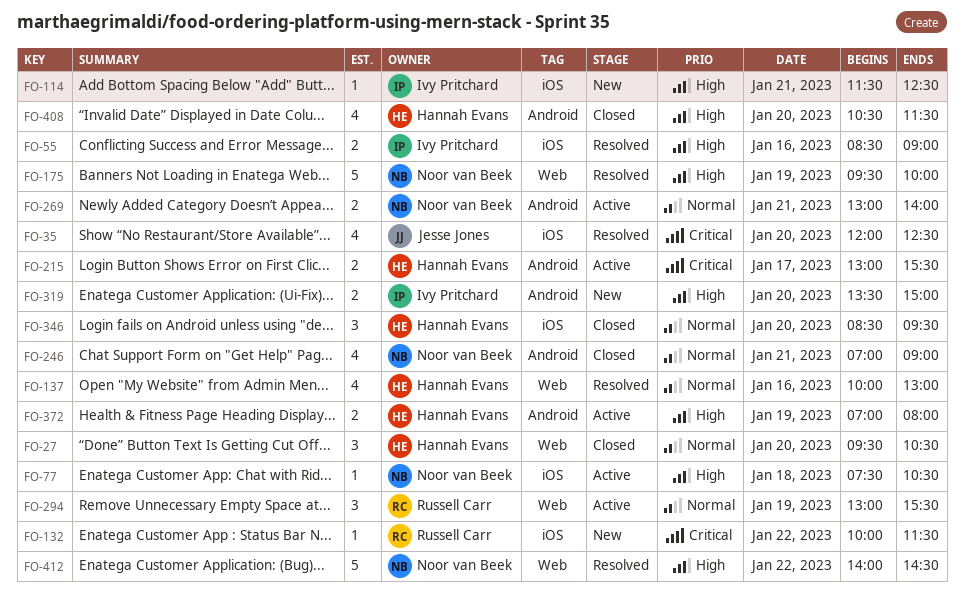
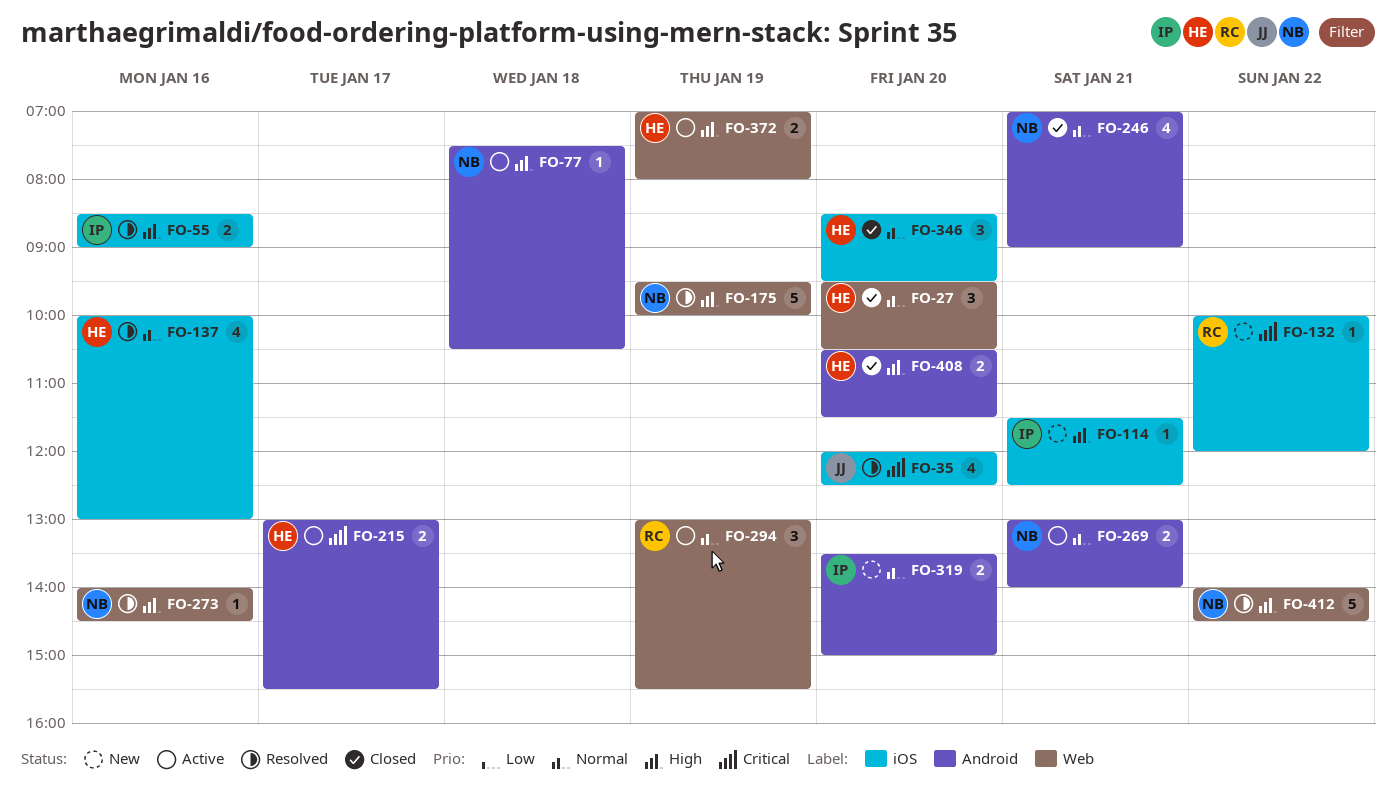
FO-77, label: iOS -> Android
FO-132, ends: 11:30 -> 12:00
FO-137, label: Web -> iOS
FO-273: none -> present
FO-319, priority: High -> Normal
FO-372, label: Android -> Web
FO-408, estimate: 4 -> 2

